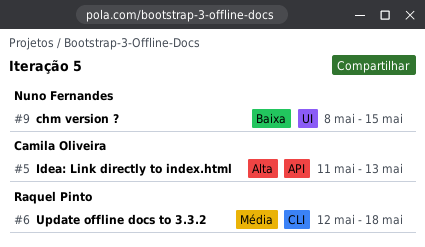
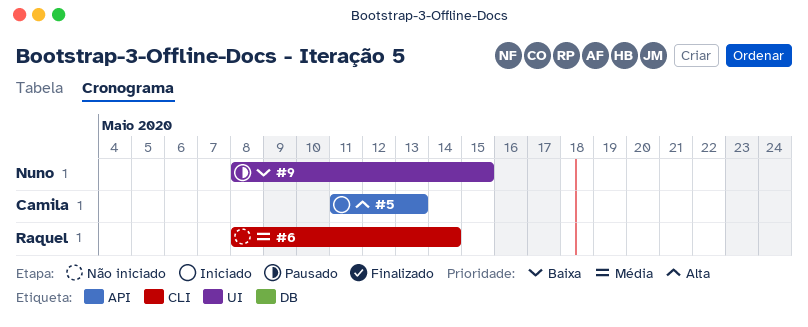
#6, start: May 12 -> May 8
#6, due: May 18 -> May 14

